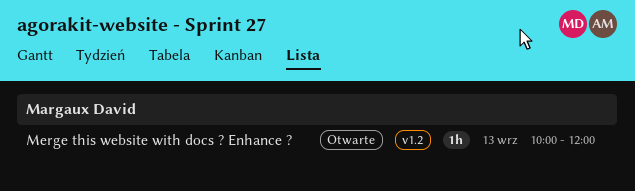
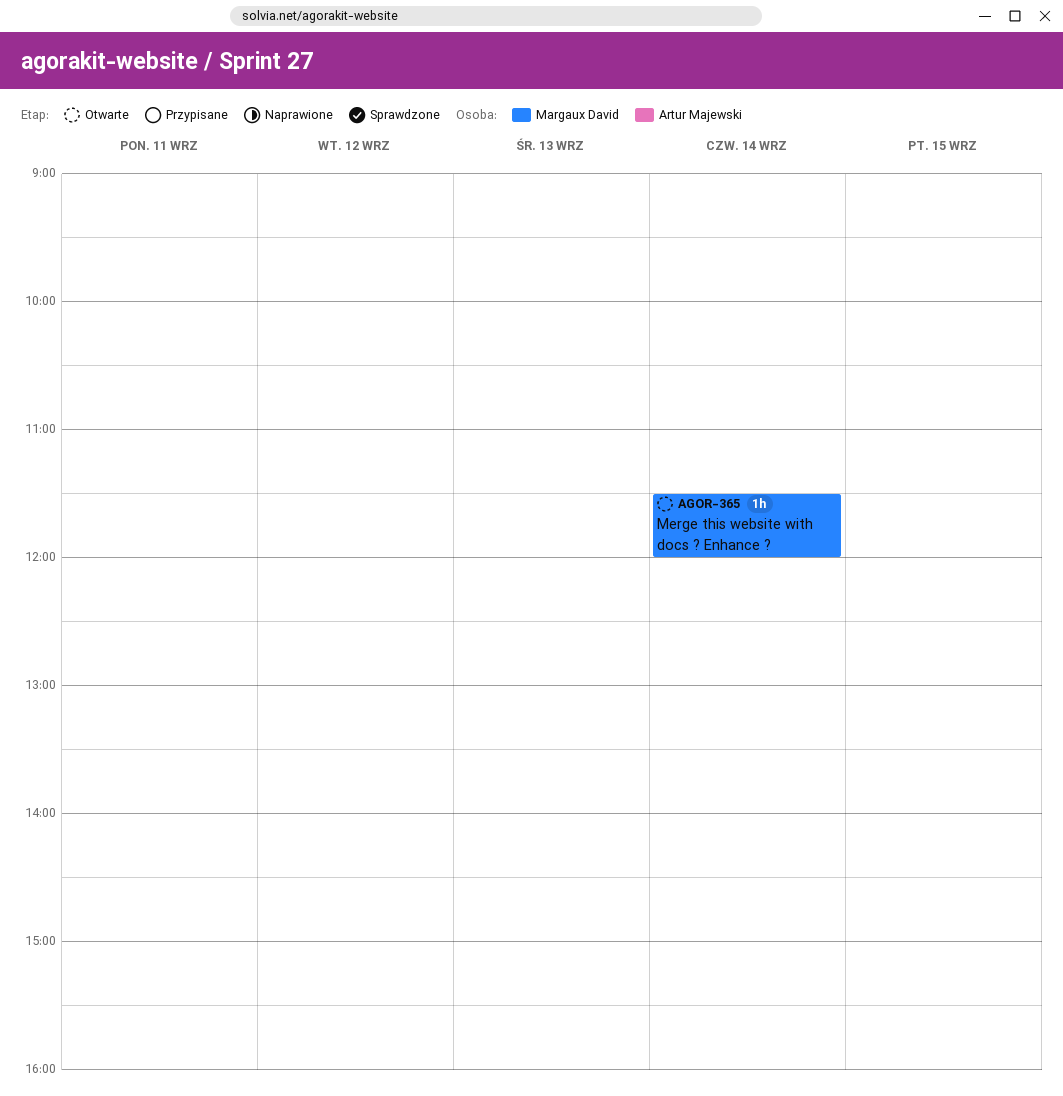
Merge this website with docs ? Enhance ?, day: Sep 13 -> Sep 14
Merge this website with docs ? Enhance ?, begins: 10:00 -> 11:30

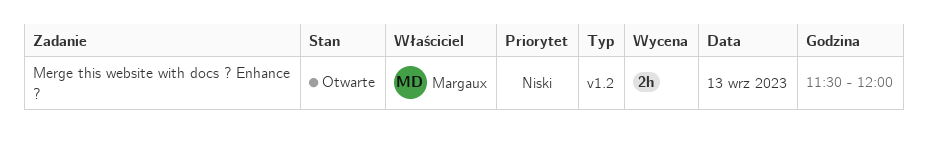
Merge this website with docs ? Enhance ?, estimate: 1h -> 2h
Merge this website with docs ? Enhance ?, day: Sep 14 -> Sep 13

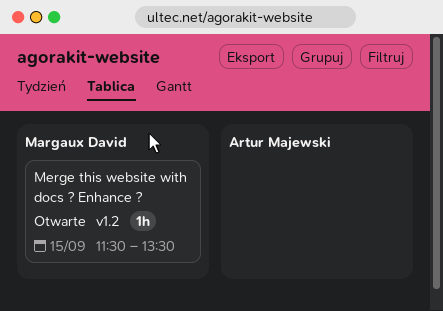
Merge this website with docs ? Enhance ?, estimate: 2h -> 1h
Merge this website with docs ? Enhance ?, day: Sep 13 -> Sep 15
Merge this website with docs ? Enhance ?, ends: 12:00 -> 13:30

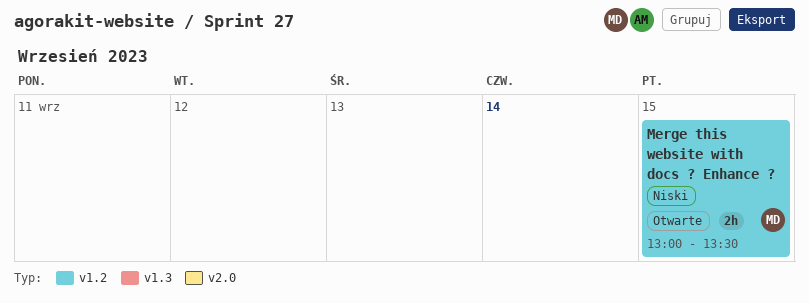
Merge this website with docs ? Enhance ?, estimate: 1h -> 2h
Merge this website with docs ? Enhance ?, begins: 11:30 -> 13:00

